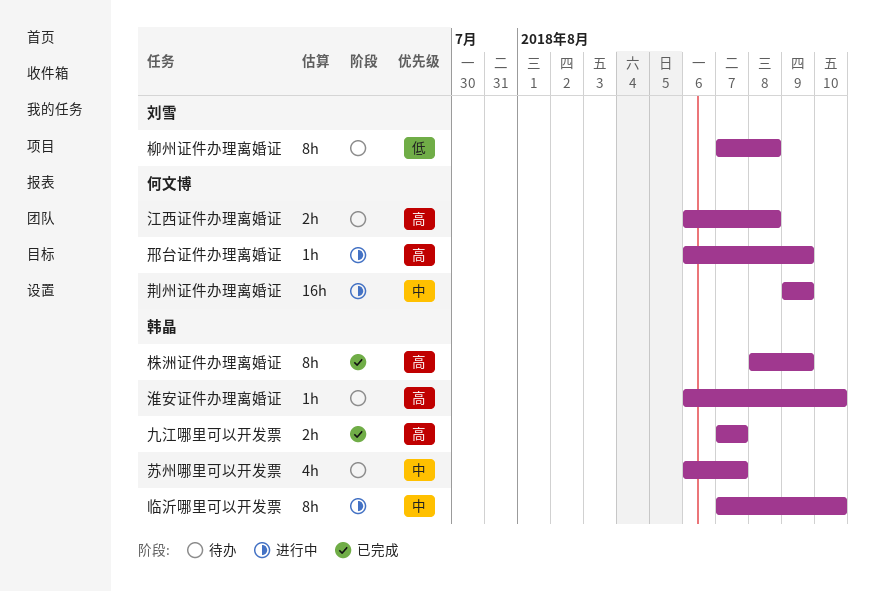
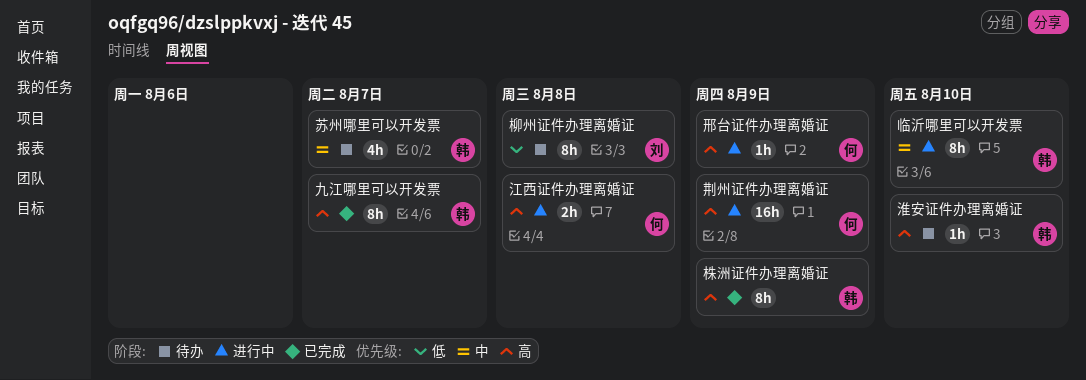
九江哪里可以开发票, estimate: 2h -> 8h
江西证件办理离婚证, status: 待办 -> 进行中
荆州证件办理离婚证, priority: 中 -> 高

